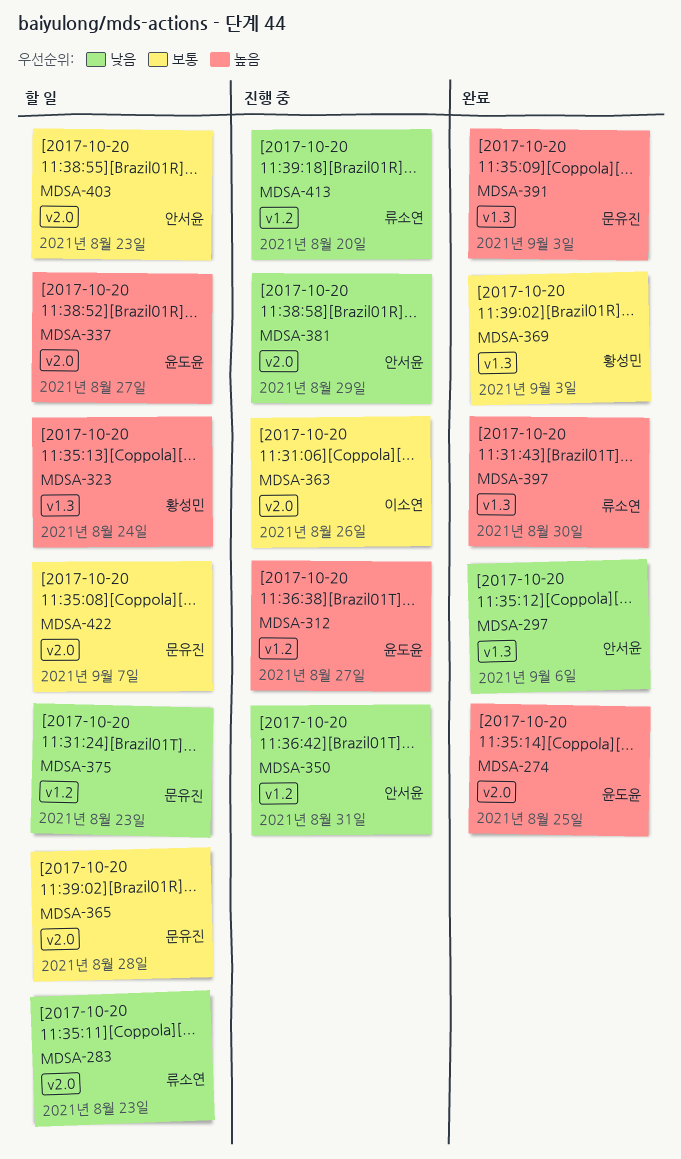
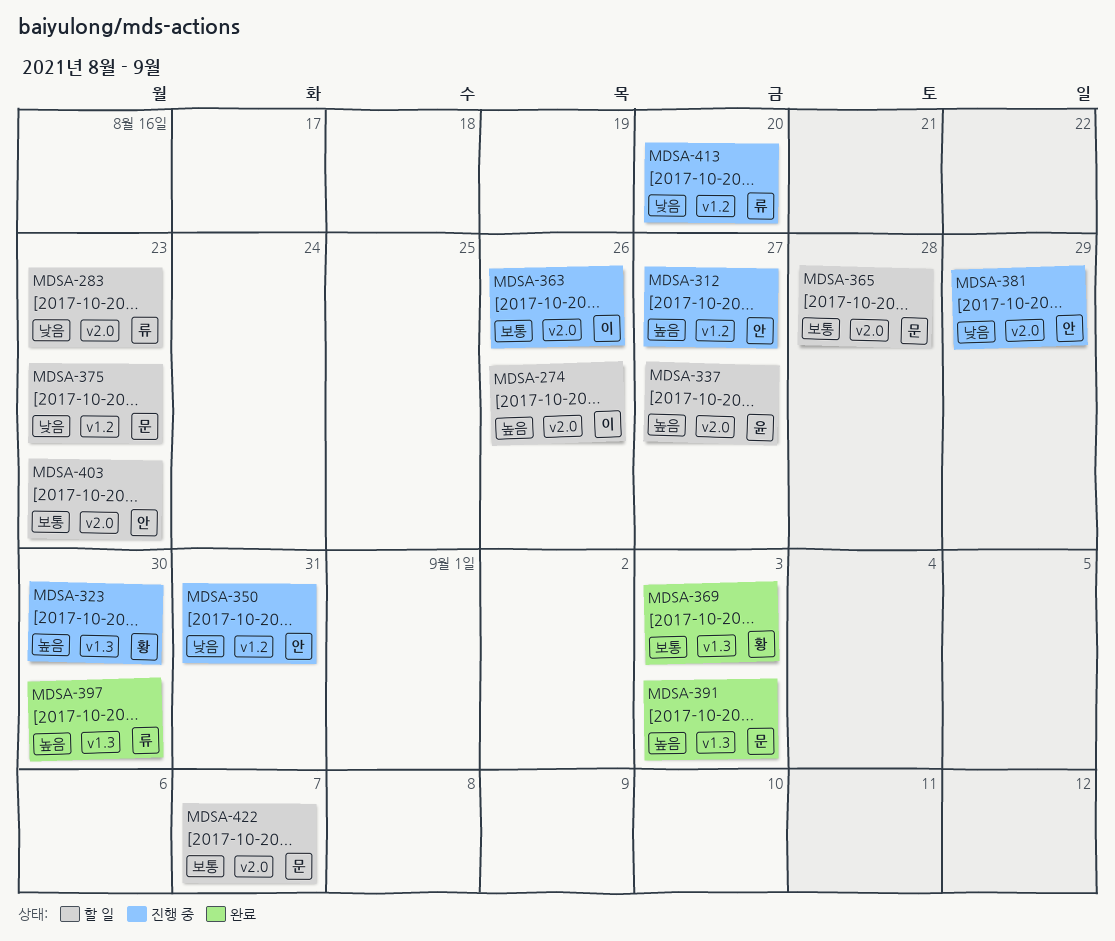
MDSA-274, status: 완료 -> 할 일
MDSA-274, owner: 윤도윤 -> 이소연
MDSA-274, due: Aug 25 -> Aug 26
MDSA-297: present -> none
MDSA-312, owner: 윤도윤 -> 안서윤
MDSA-323, status: 할 일 -> 진행 중
MDSA-323, due: Aug 24 -> Aug 30

